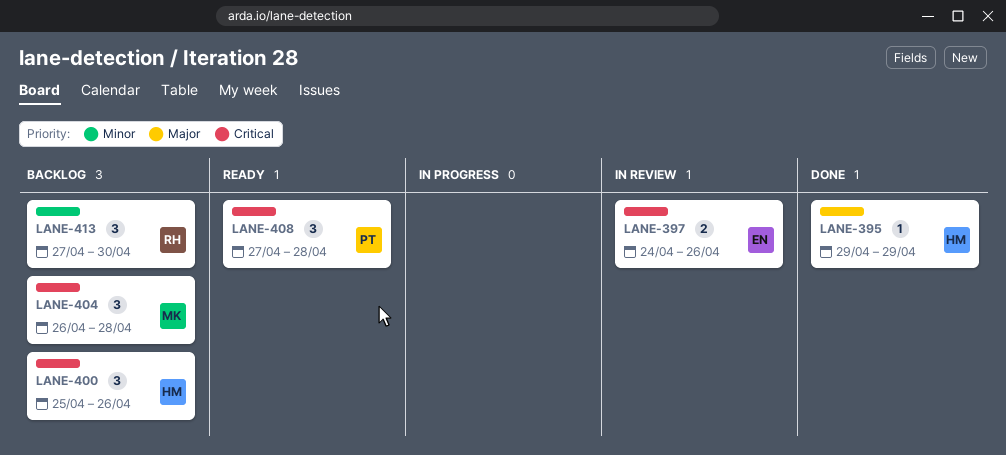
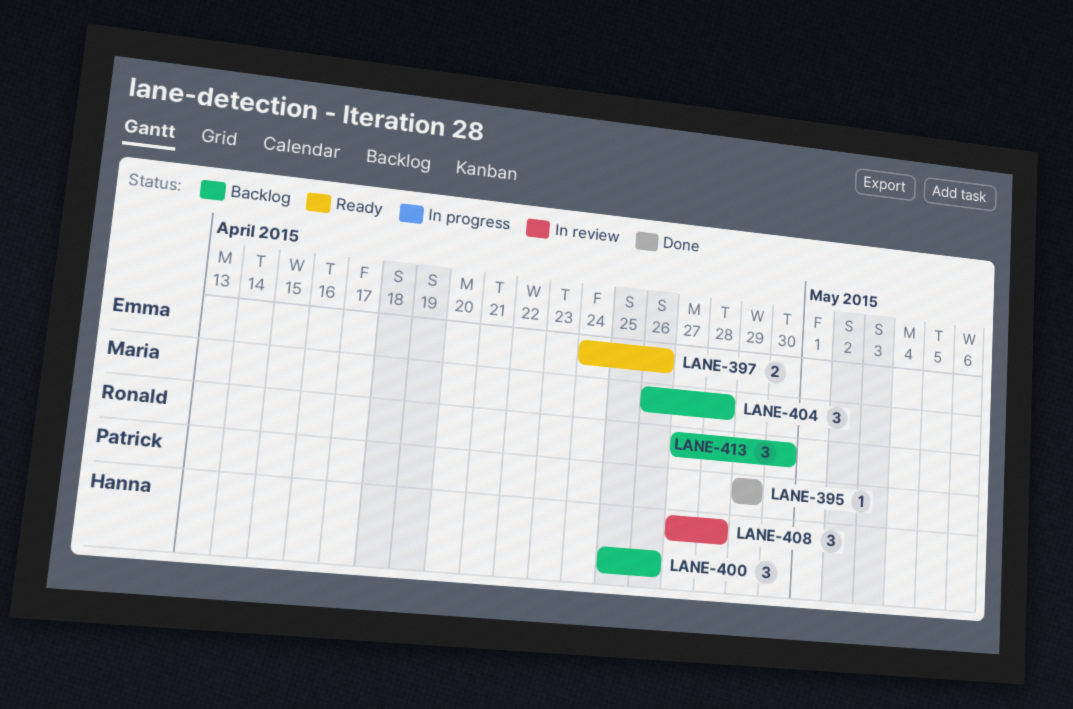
LANE-395, owner: Hanna -> Patrick
LANE-397, status: In review -> Ready
LANE-408, status: Ready -> In review
LANE-408, owner: Patrick -> Hanna

